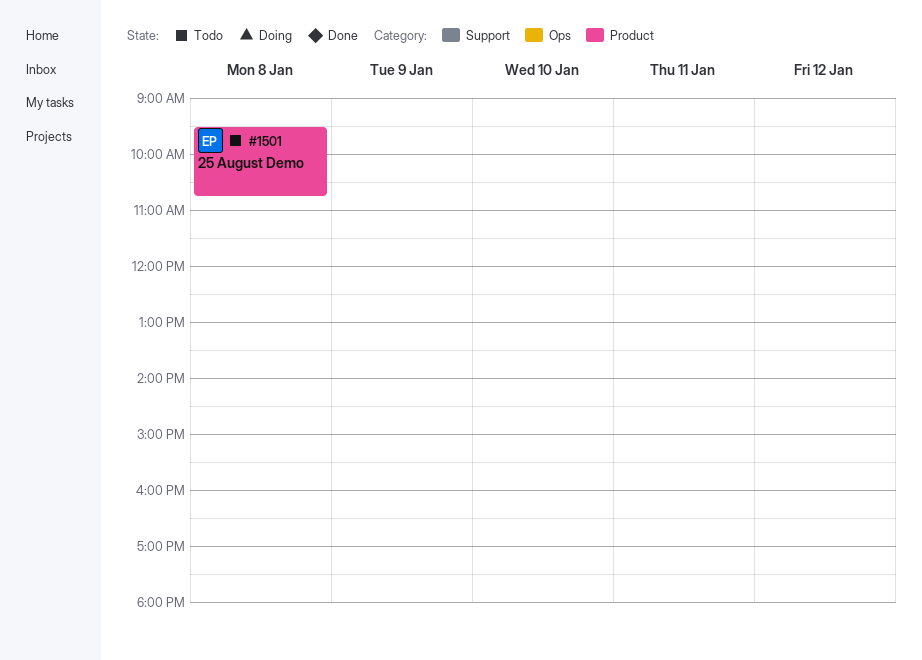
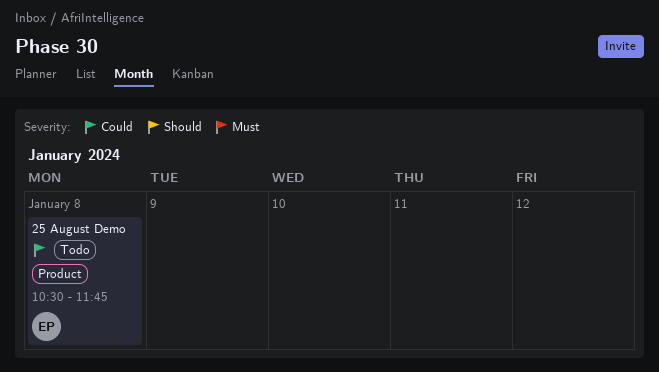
25 August Demo, begins: 09:30 -> 10:30
25 August Demo, ends: 10:45 -> 11:45

